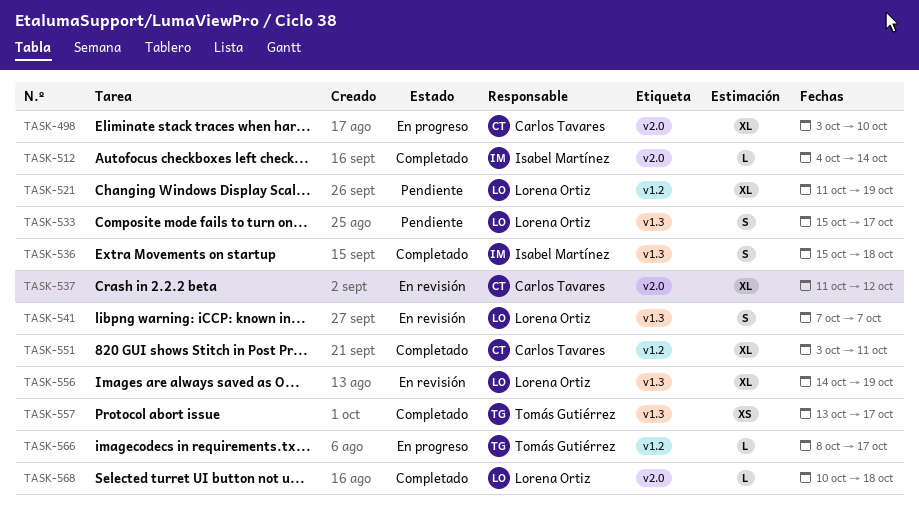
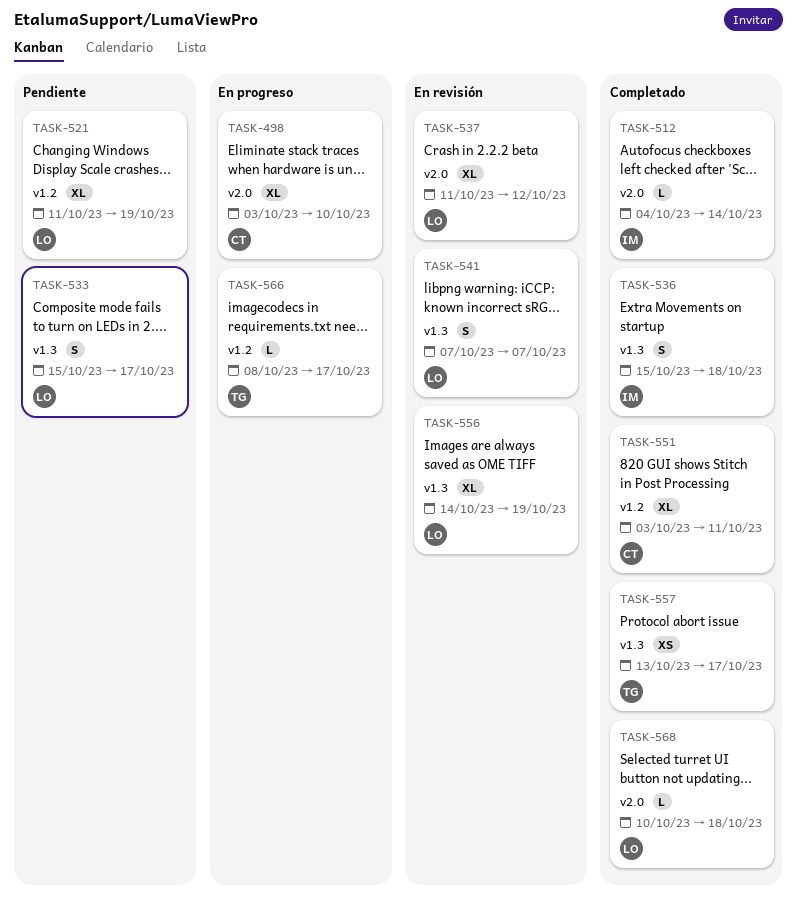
TASK-537, owner: Carlos Tavares -> Lorena Ortiz

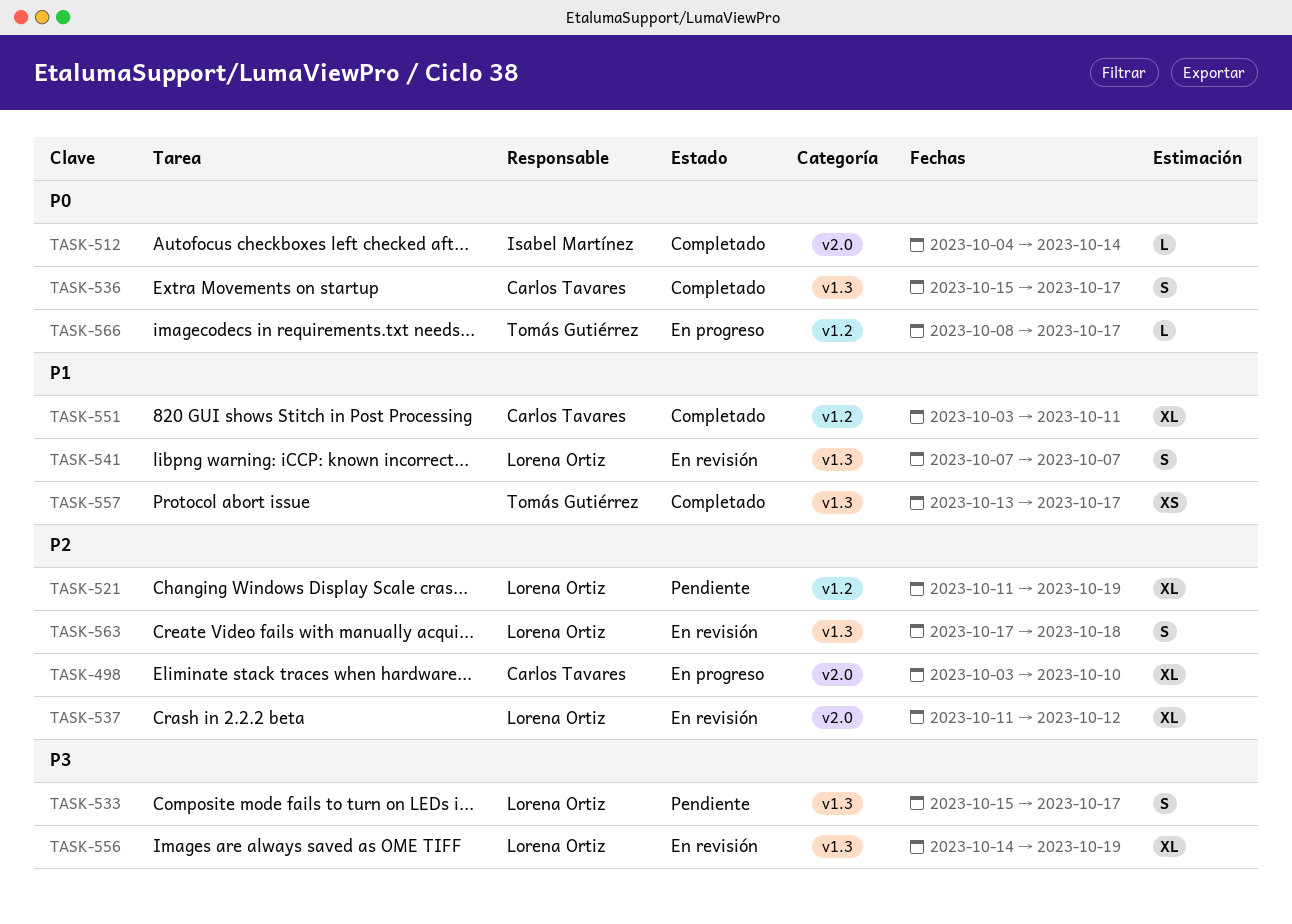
TASK-536, owner: Isabel Martínez -> Carlos Tavares
TASK-536, due: Oct 18 -> Oct 17
TASK-563: none -> present
TASK-568: present -> none

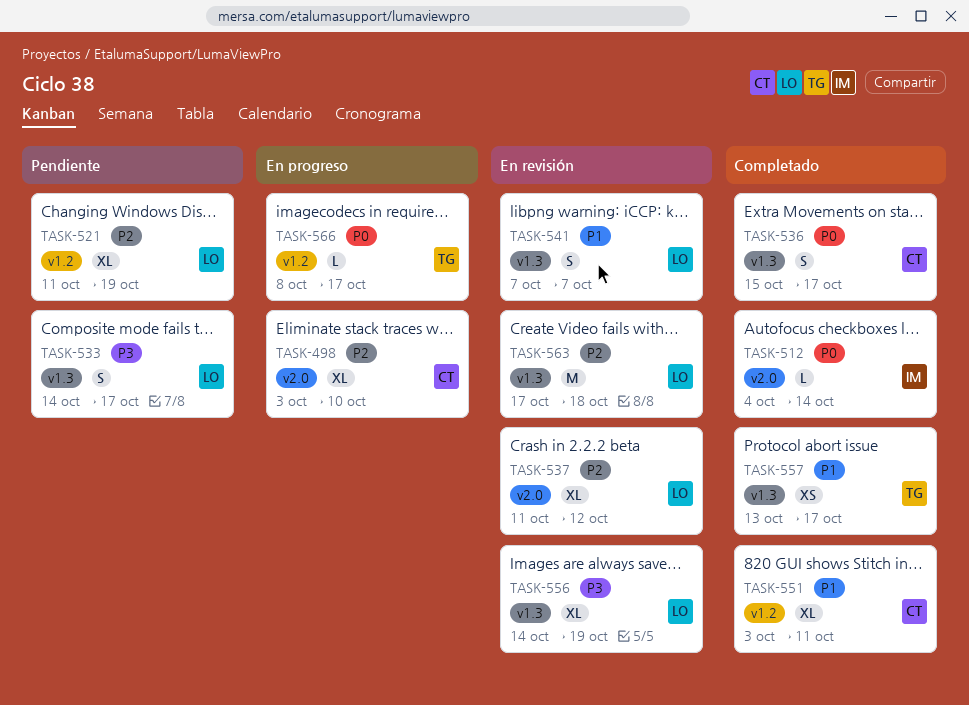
TASK-533, start: Oct 15 -> Oct 14
TASK-563, estimate: S -> M

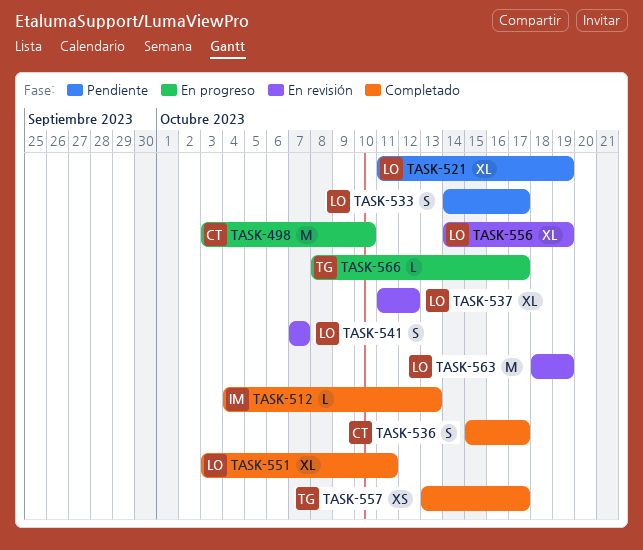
TASK-498, estimate: XL -> M
TASK-512, due: Oct 14 -> Oct 13
TASK-551, owner: CT -> LO
TASK-563, start: Oct 17 -> Oct 18
TASK-563, due: Oct 18 -> Oct 19

